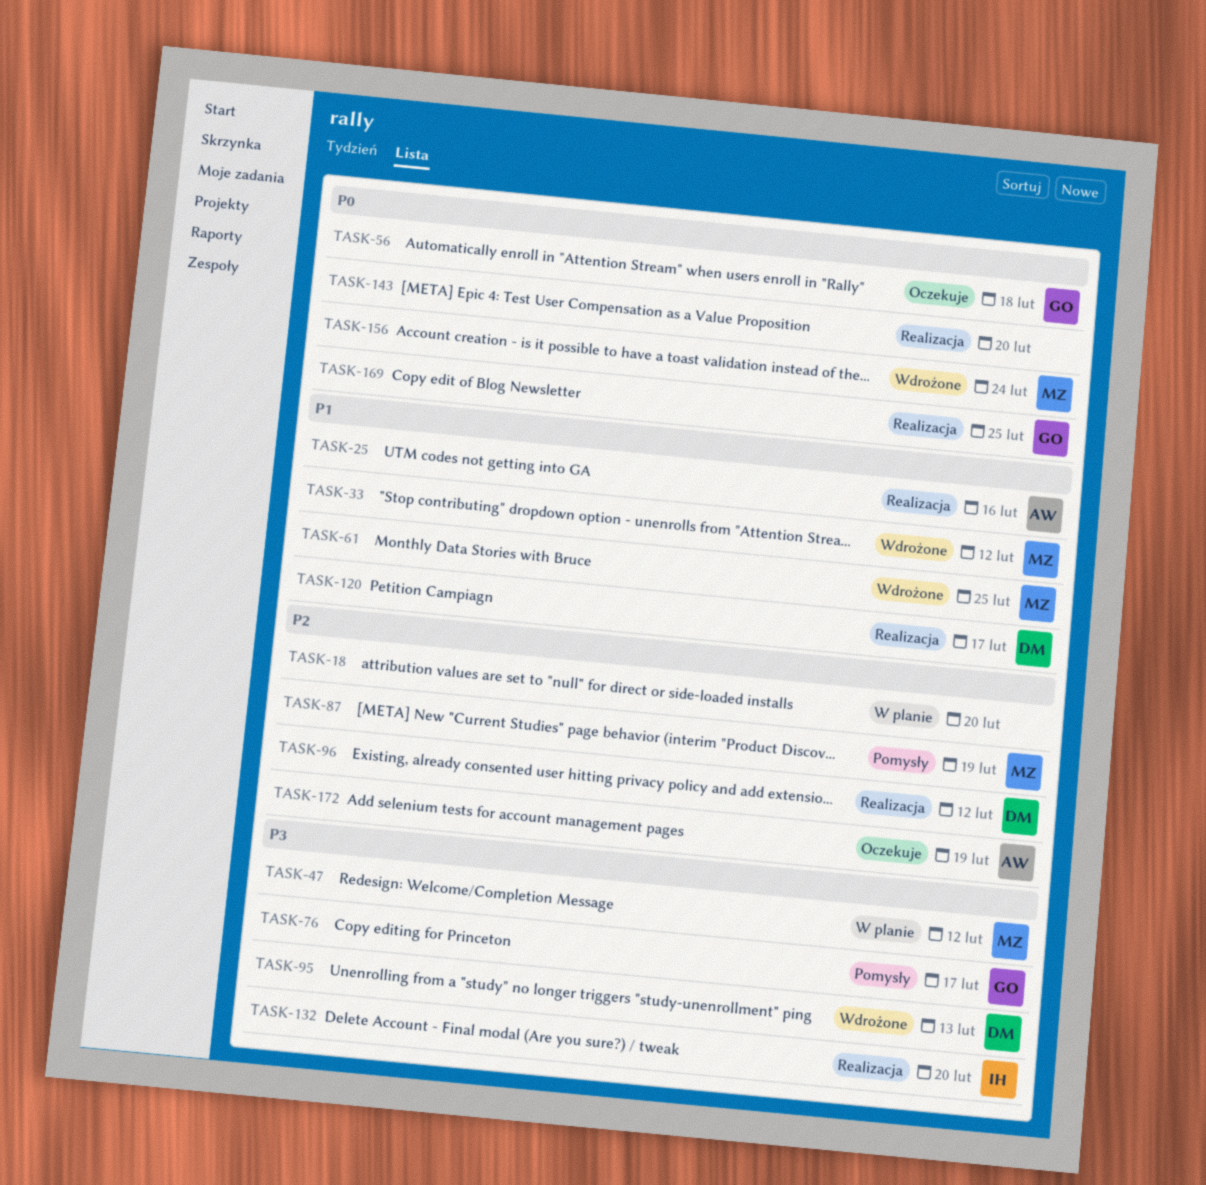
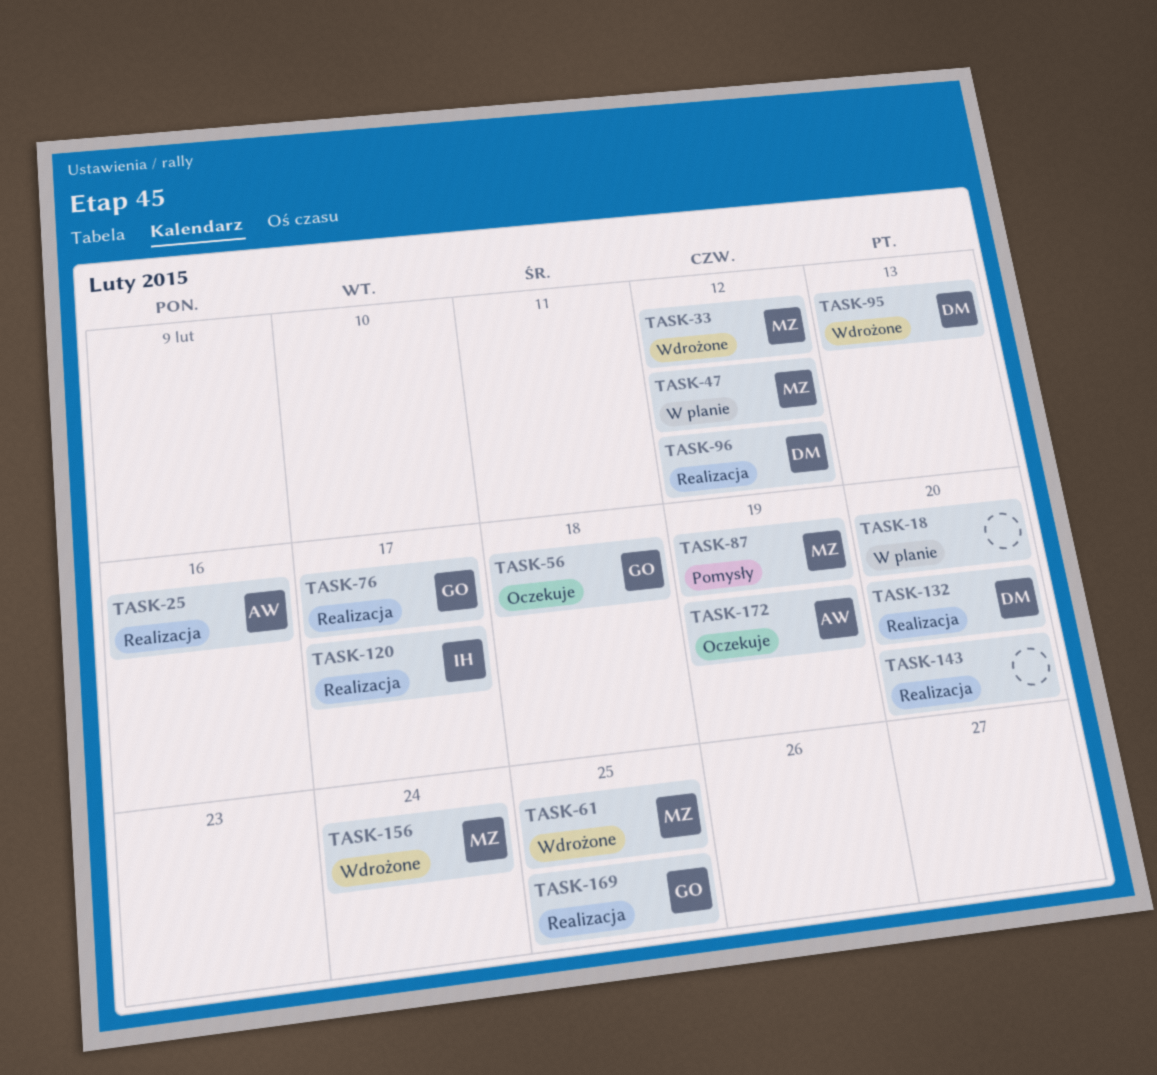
TASK-76, status: Pomysły -> Realizacja
TASK-120, owner: DM -> IH
TASK-132, owner: IH -> DM

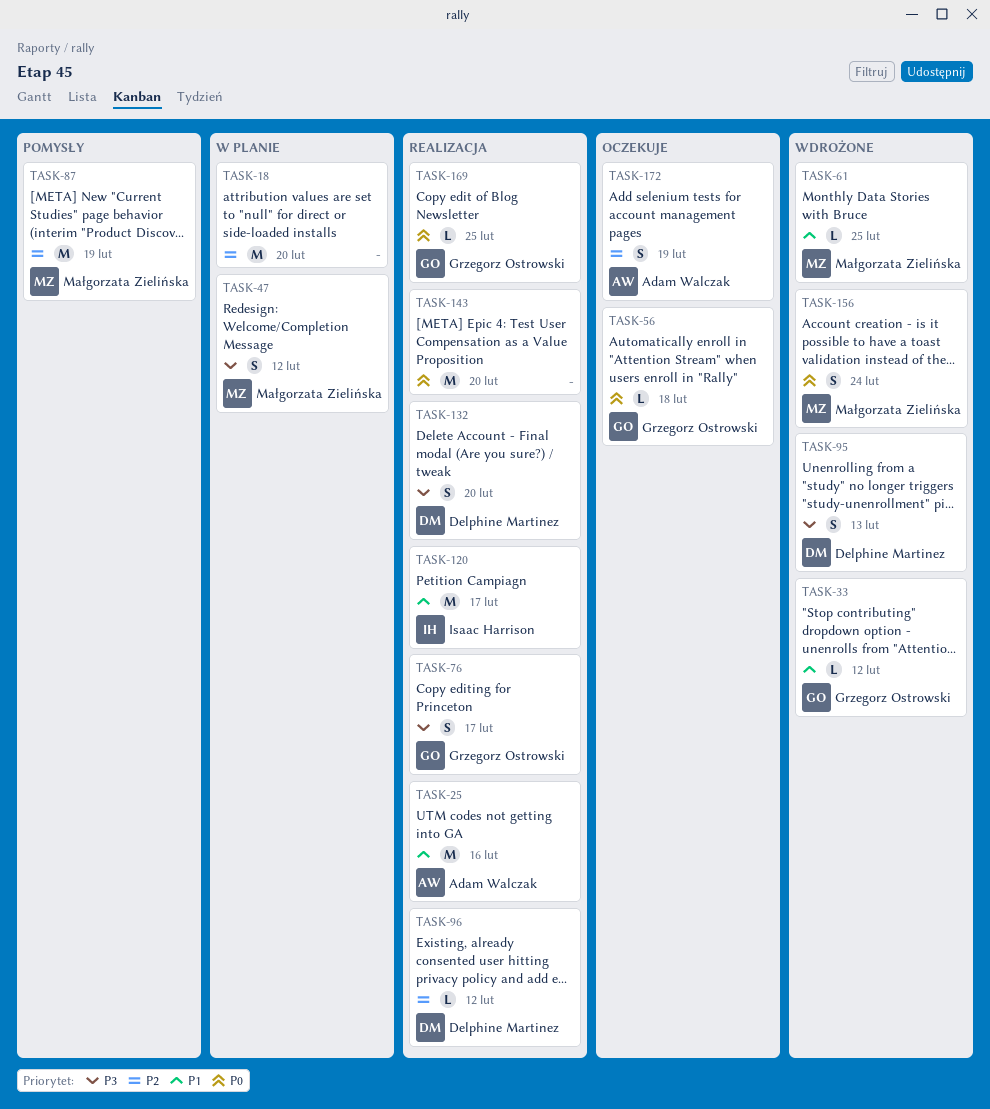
TASK-33, owner: Małgorzata Zielińska -> Grzegorz Ostrowski

